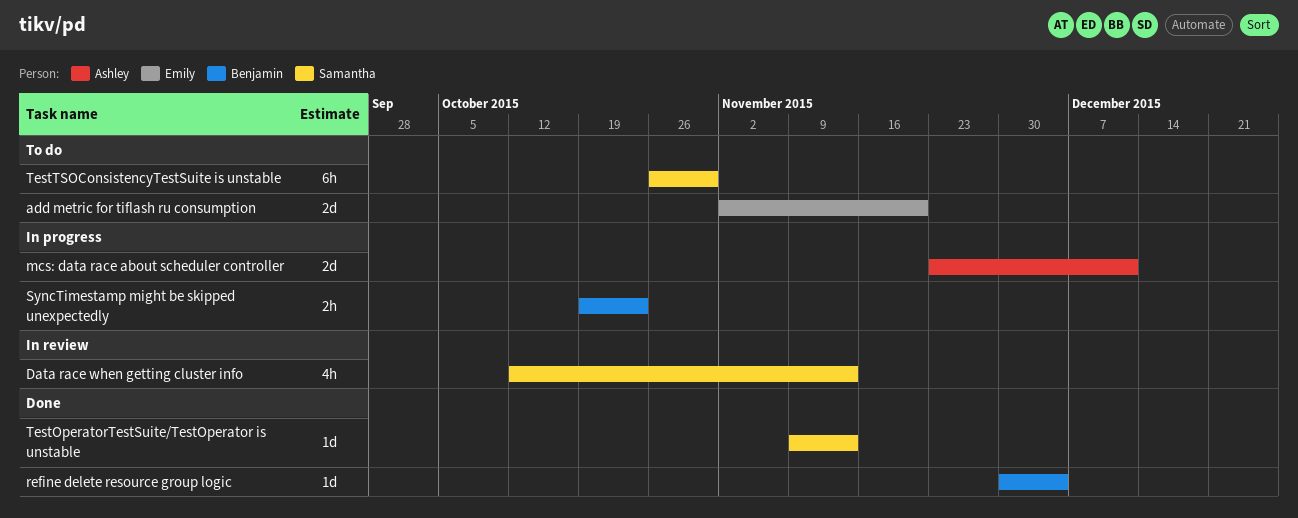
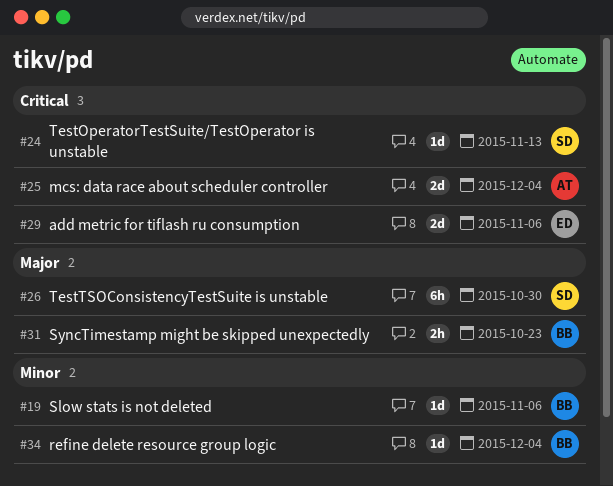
add metric for tiflash ru consumption, due: Nov 20 -> Nov 6
Data race when getting cluster info: present -> none
mcs: data race about scheduler controller, due: Dec 11 -> Dec 4
Slow stats is not deleted: none -> present

